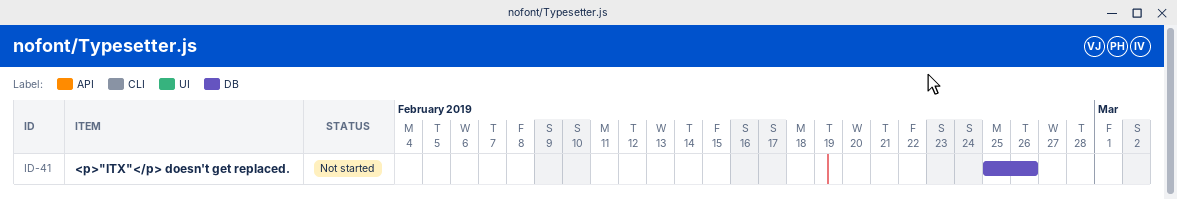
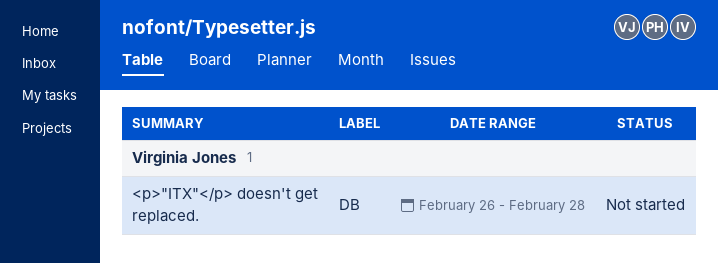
<p>"ITX"</p> doesn't get replaced., start: Feb 25 -> Feb 26
<p>"ITX"</p> doesn't get replaced., due: Feb 26 -> Feb 28

